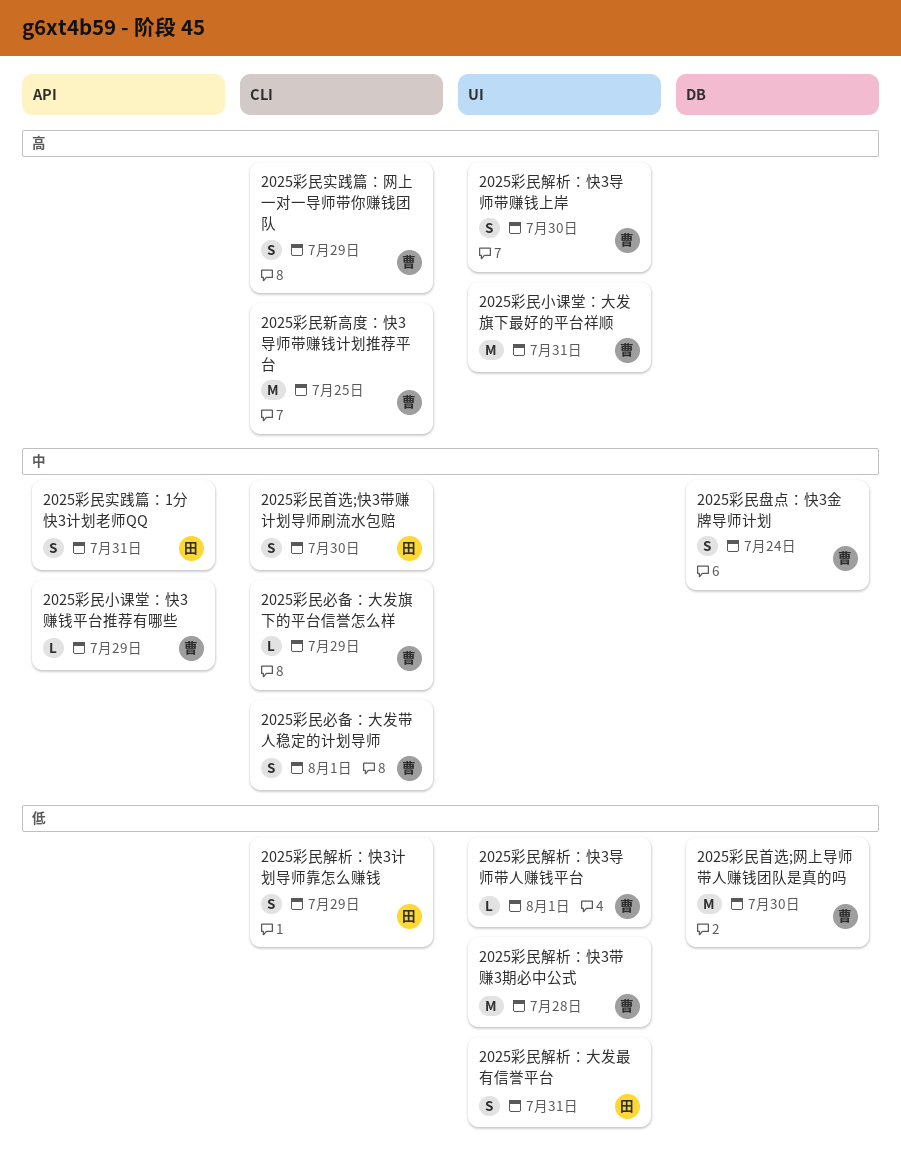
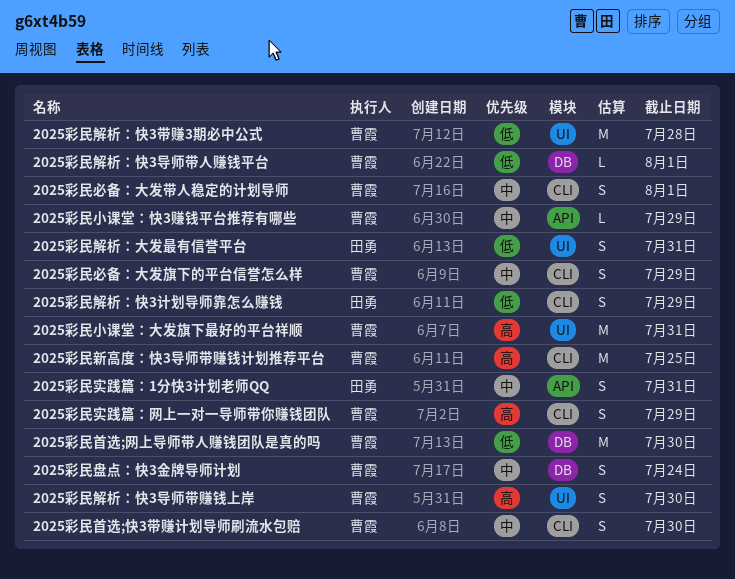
2025彩民必备：大发旗下的平台信誉怎么样, estimate: L -> S
2025彩民解析：快3导师带人赚钱平台, label: UI -> DB
2025彩民首选;快3带赚计划导师刷流水包赔, owner: 田勇 -> 曹霞

